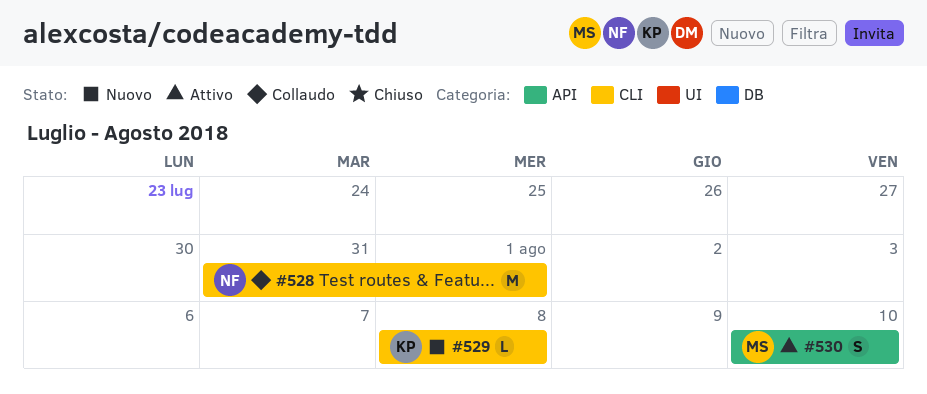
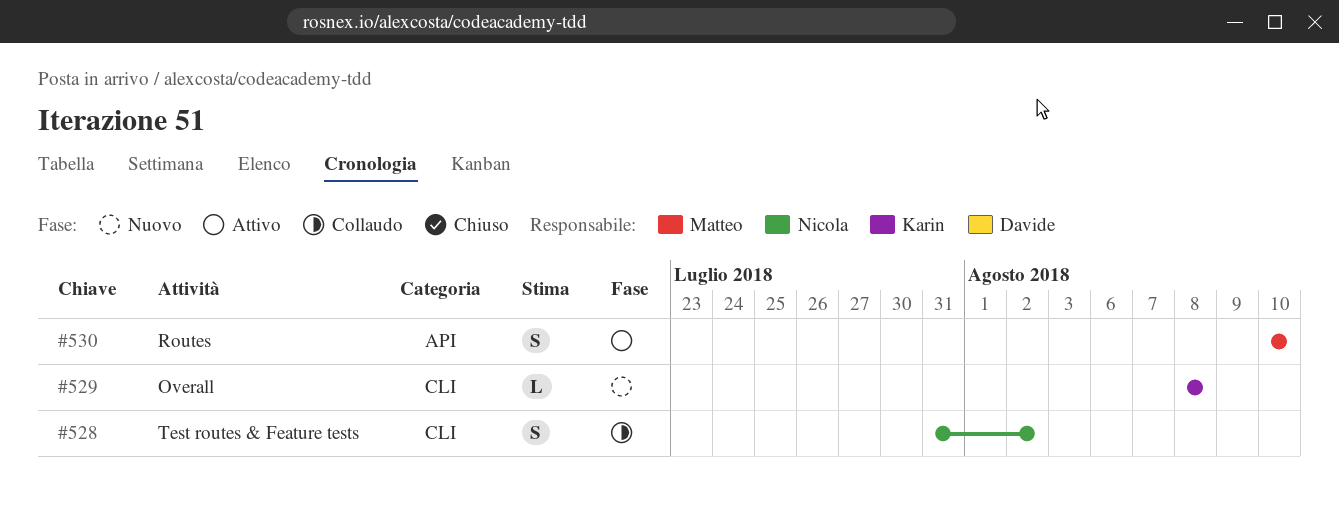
#528, estimate: M -> S
#528, due: Aug 1 -> Aug 2

